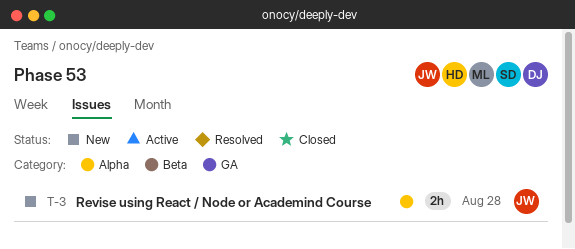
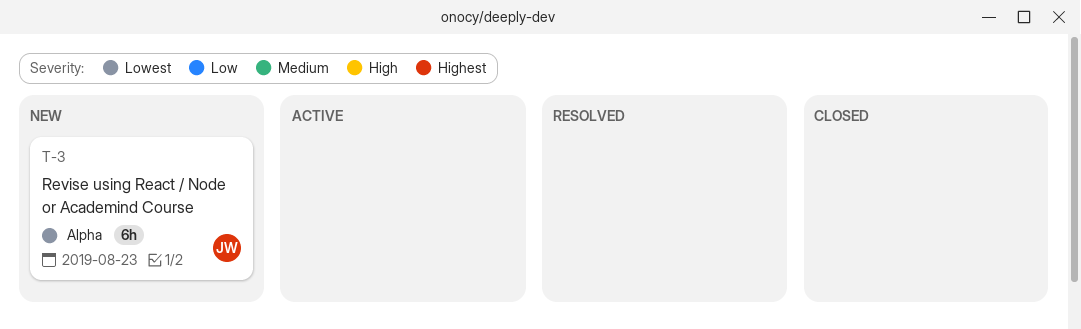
T-3, estimate: 2h -> 6h
T-3, due: Aug 28 -> Aug 23

